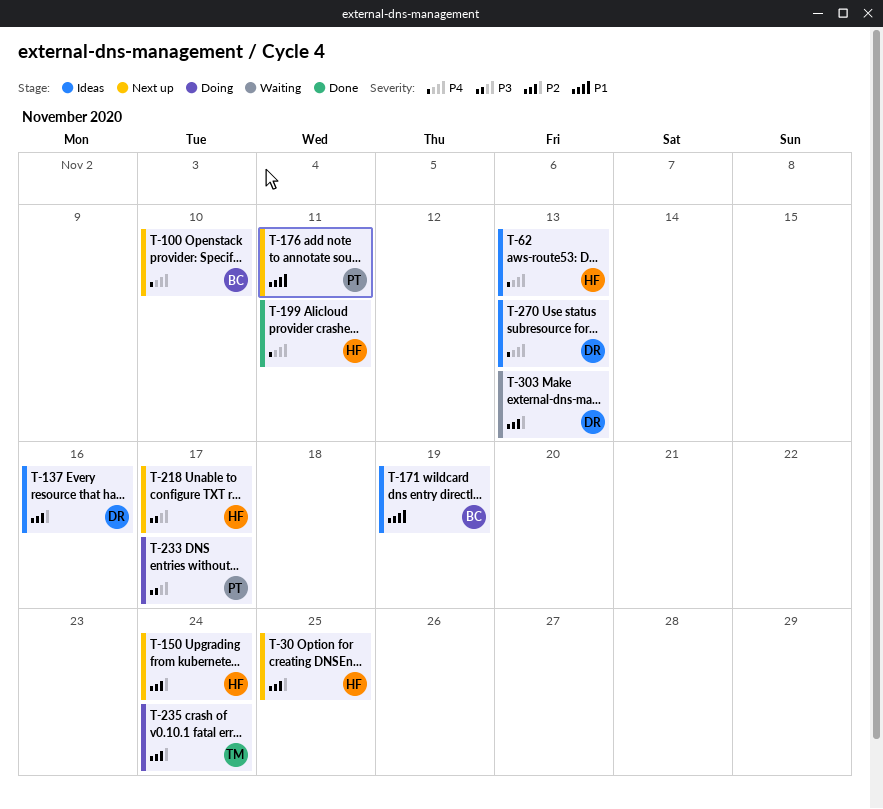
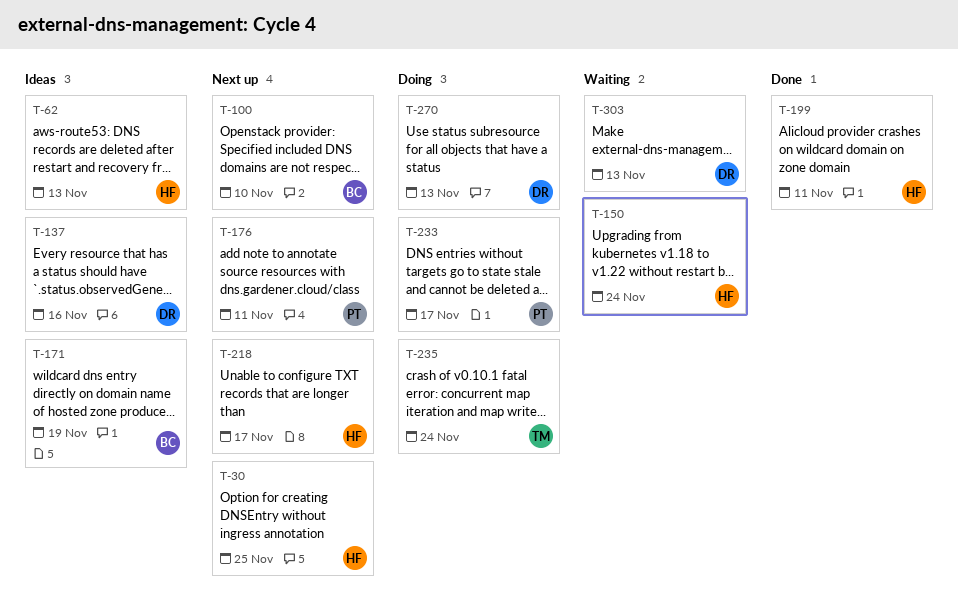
T-150, status: Next up -> Waiting
T-270, status: Ideas -> Doing

